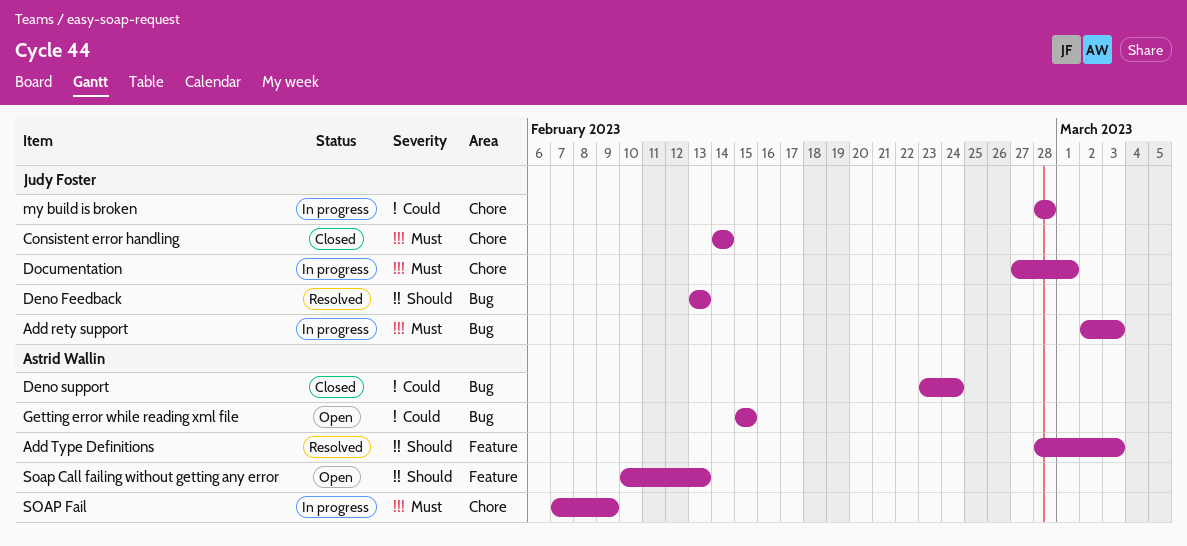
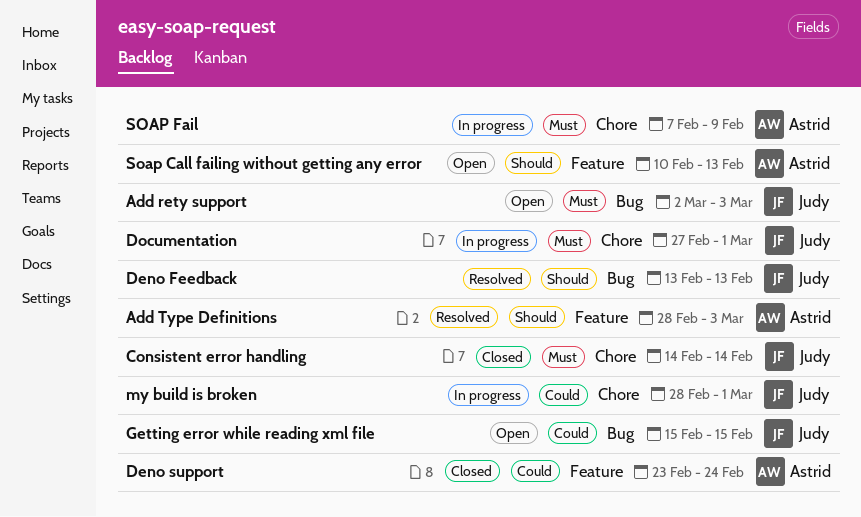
Add rety support, status: In progress -> Open
Deno support, label: Bug -> Feature
Getting error while reading xml file, owner: Astrid Wallin -> Judy Foster
my build is broken, due: Feb 28 -> Mar 1

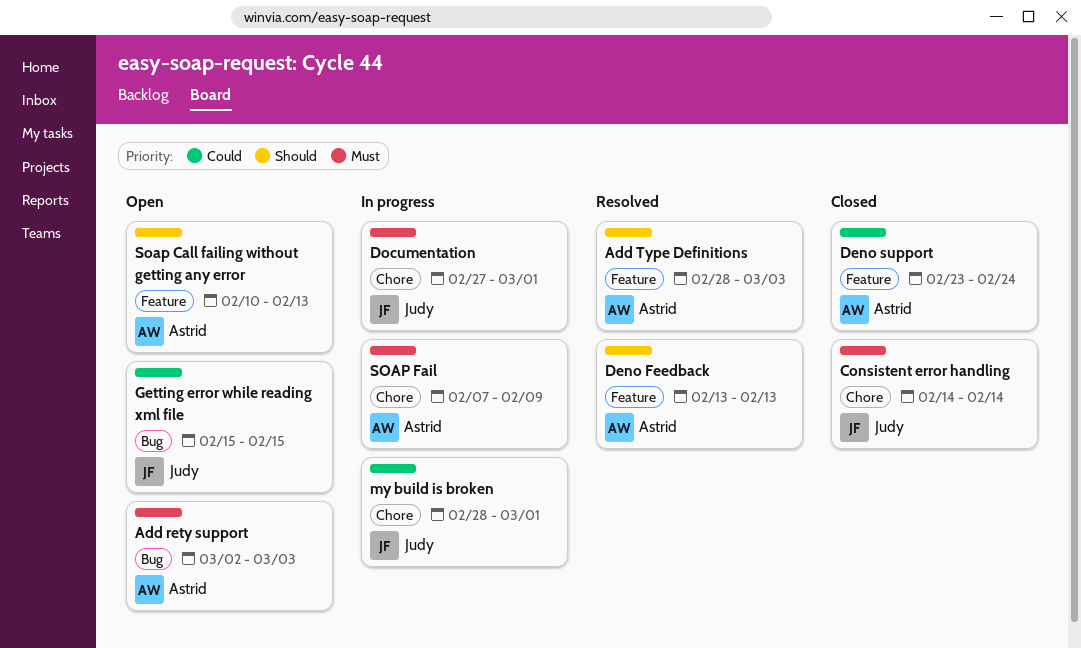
Add rety support, owner: Judy -> Astrid
Deno Feedback, owner: Judy -> Astrid
Deno Feedback, label: Bug -> Feature

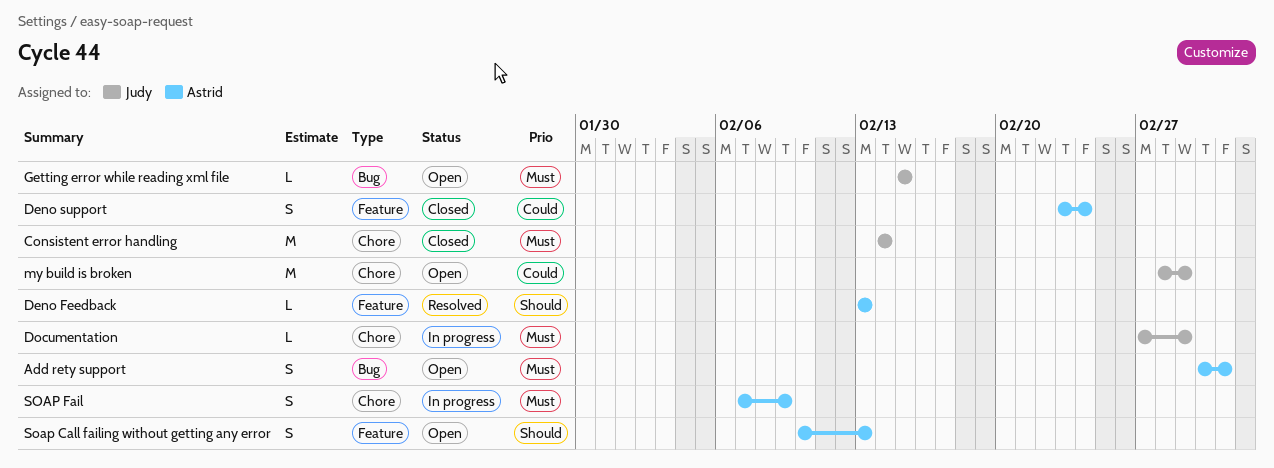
Add Type Definitions: present -> none
Getting error while reading xml file, priority: Could -> Must
my build is broken, status: In progress -> Open

